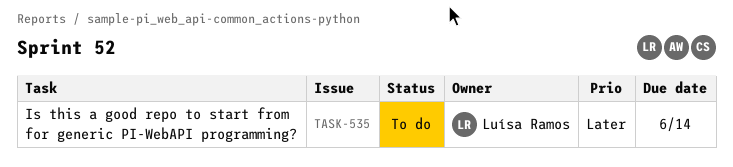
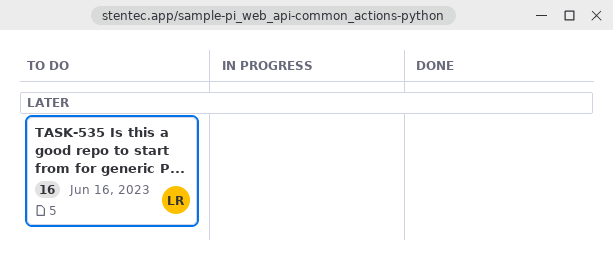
TASK-535, due: Jun 14 -> Jun 16

